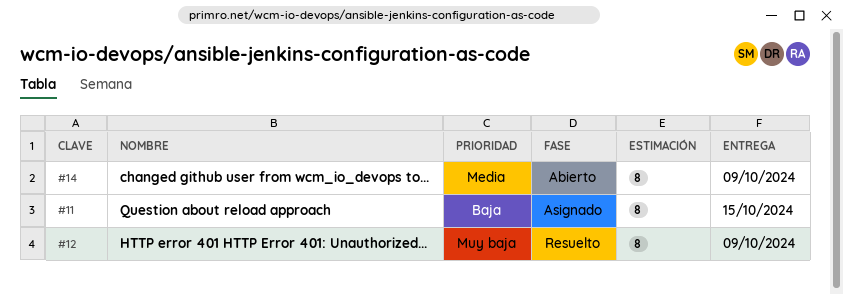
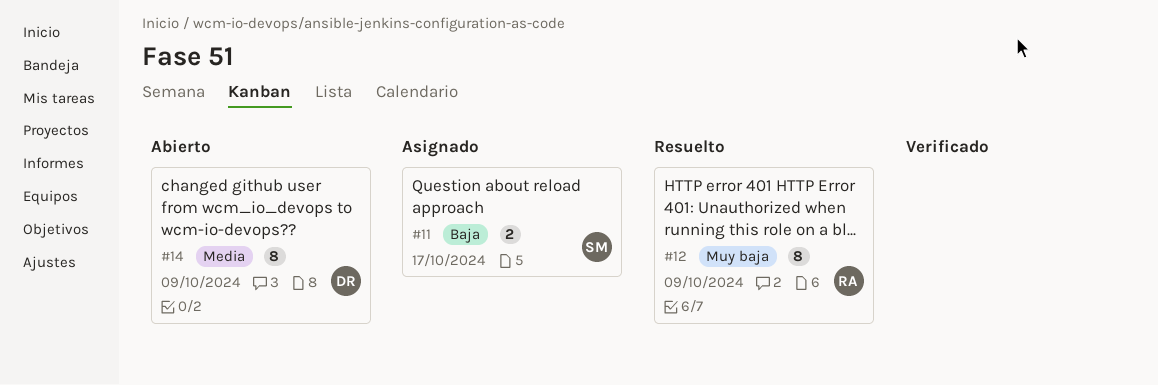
#11, estimate: 8 -> 2
#11, due: Oct 15 -> Oct 17

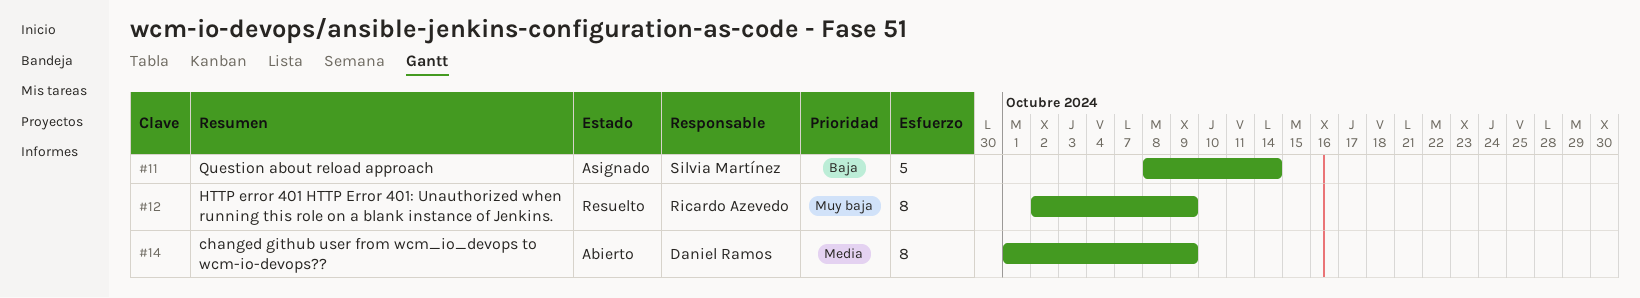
#11, estimate: 2 -> 5
#11, due: Oct 17 -> Oct 14

